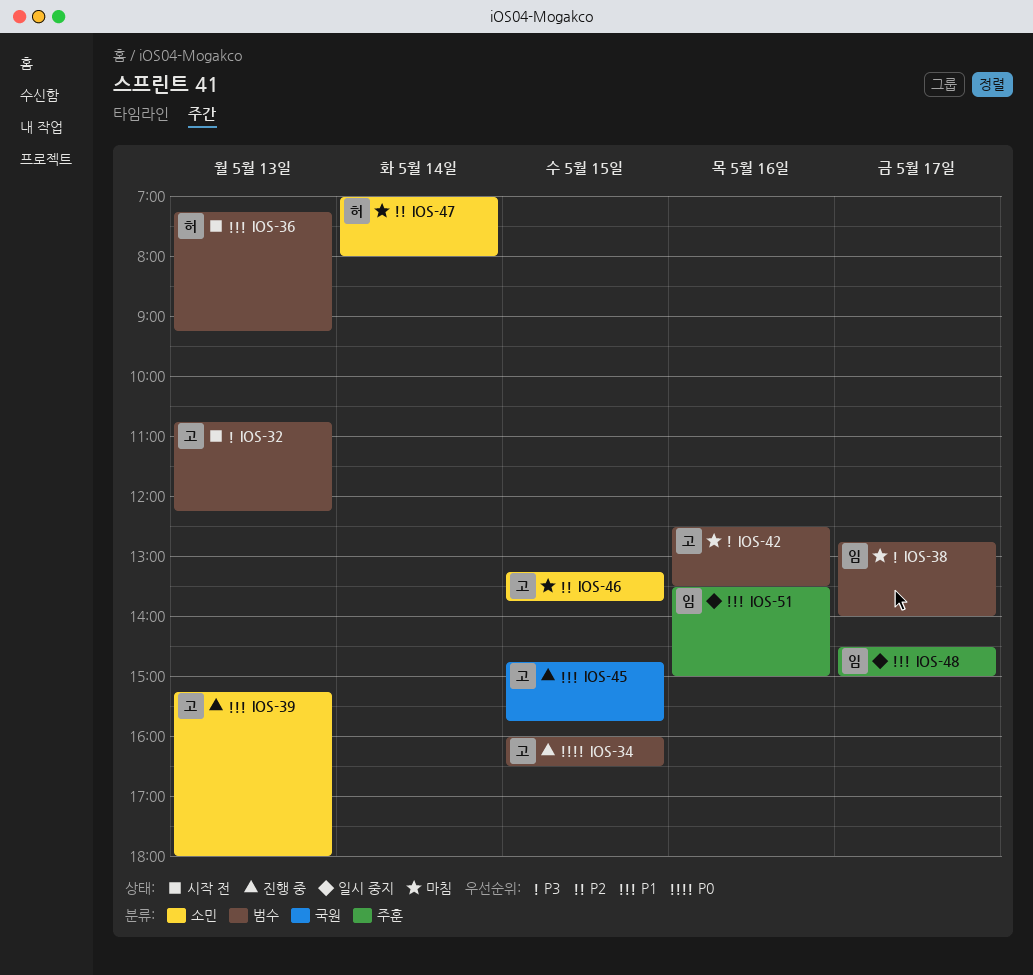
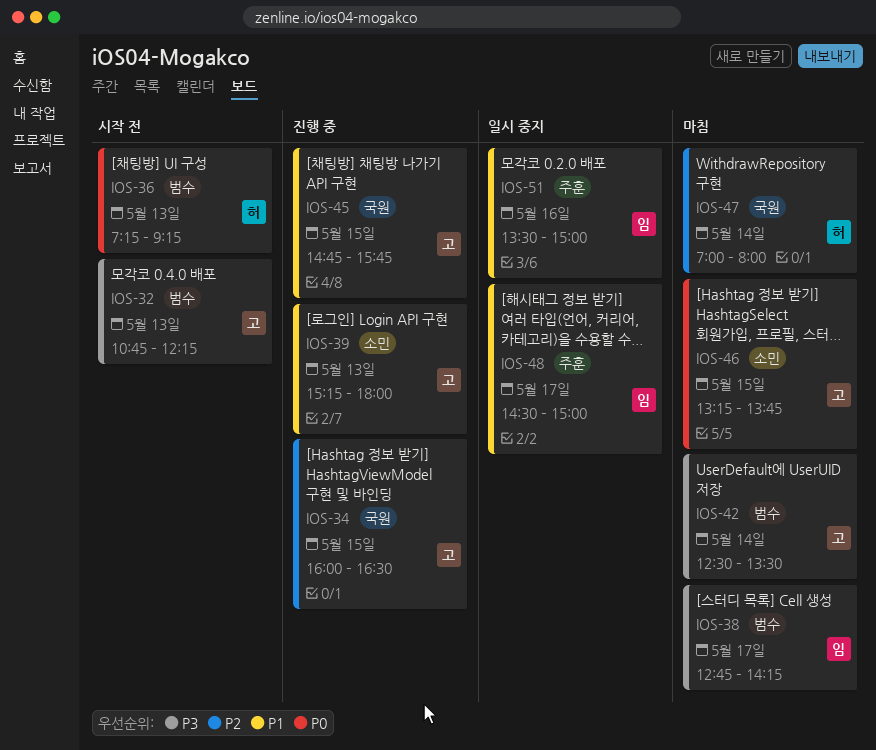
IOS-34, priority: P0 -> P2
IOS-34, label: 범수 -> 국원
IOS-36, priority: P1 -> P0
IOS-38, ends: 14:00 -> 14:15
IOS-42, day: May 16 -> May 14
IOS-46, priority: P2 -> P0
IOS-47, label: 소민 -> 국원

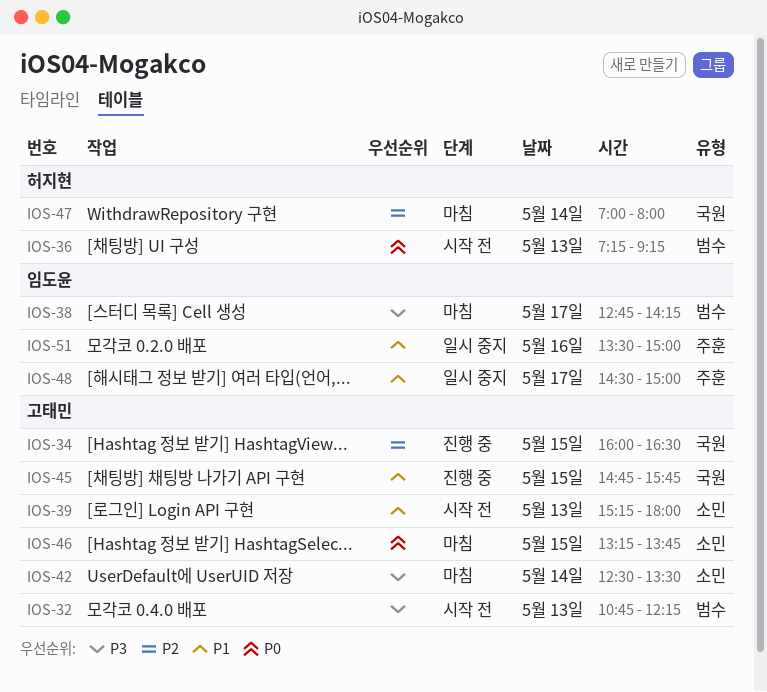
IOS-39, status: 진행 중 -> 시작 전
IOS-42, label: 범수 -> 소민

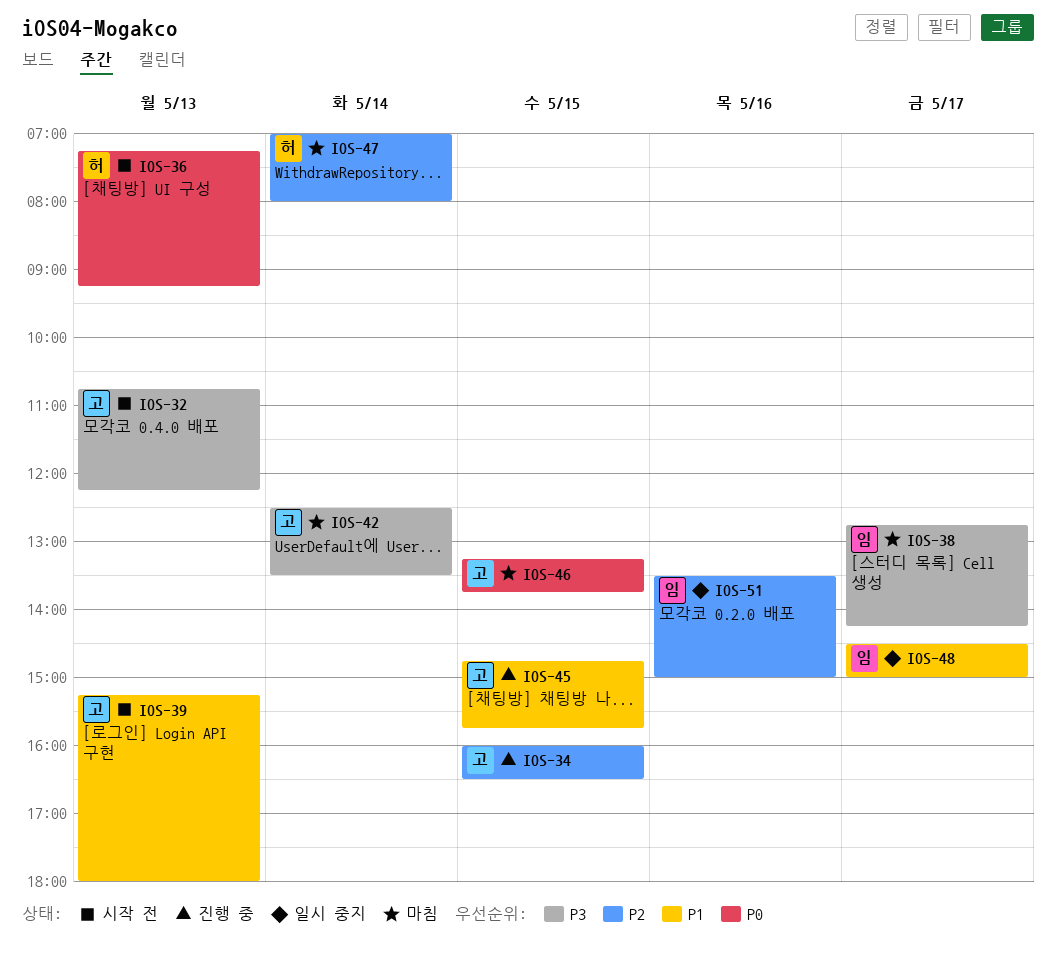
IOS-51, priority: P1 -> P2

